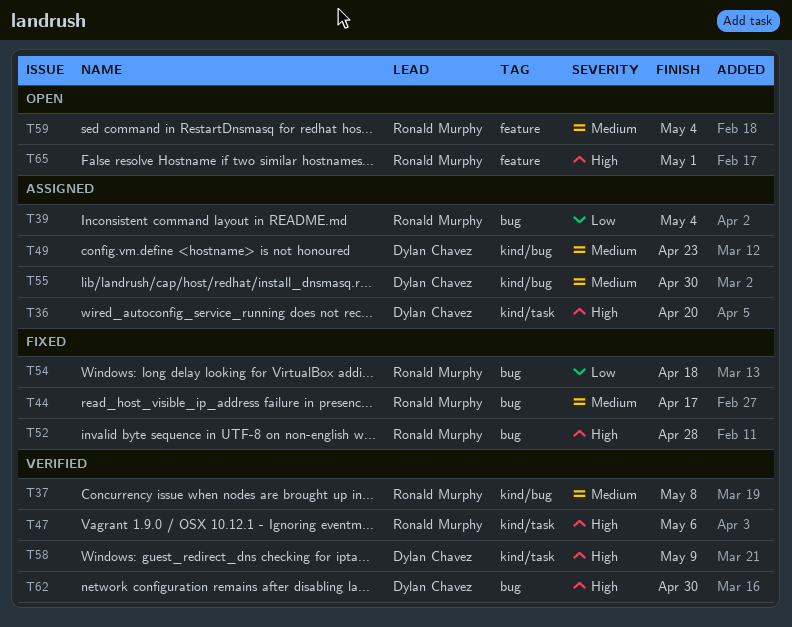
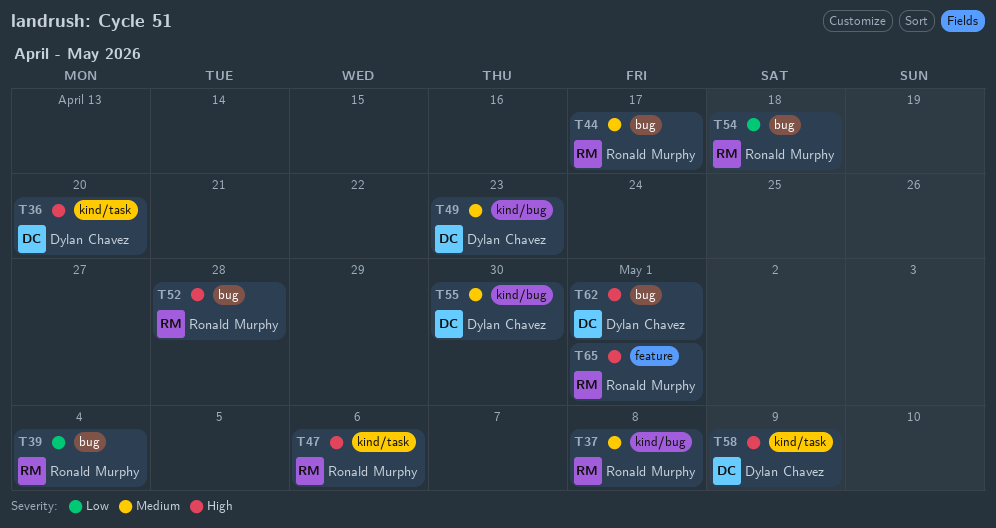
T59: present -> none
T62, due: Apr 30 -> May 1

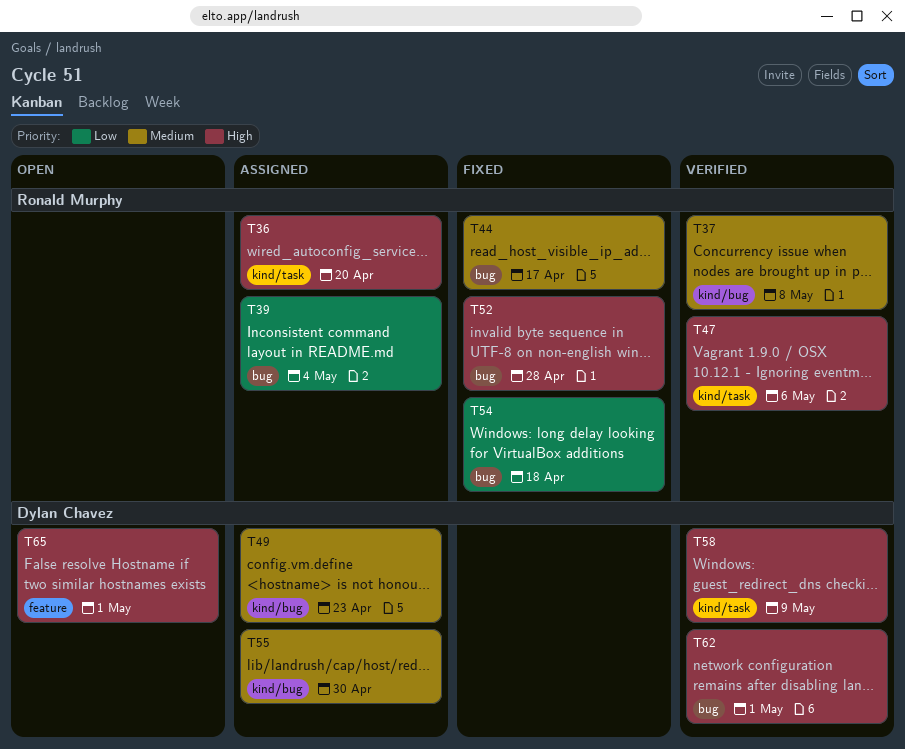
T36, owner: Dylan Chavez -> Ronald Murphy
T65, owner: Ronald Murphy -> Dylan Chavez

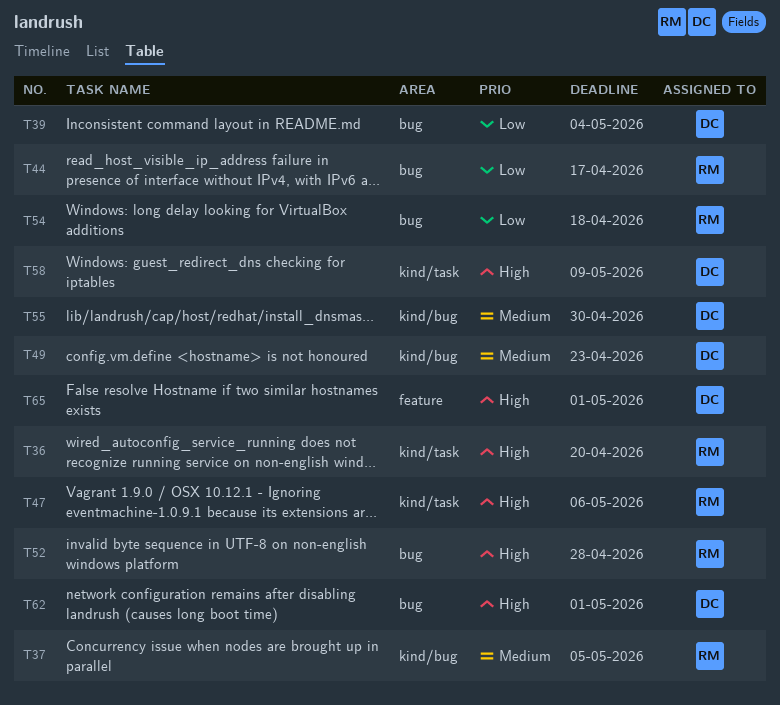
T37, due: May 8 -> May 5
T39, owner: Ronald Murphy -> Dylan Chavez
T44, priority: Medium -> Low

